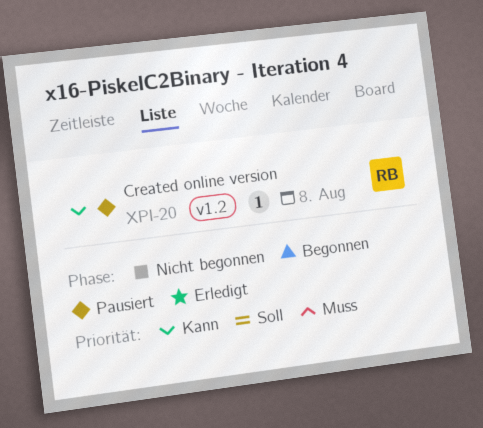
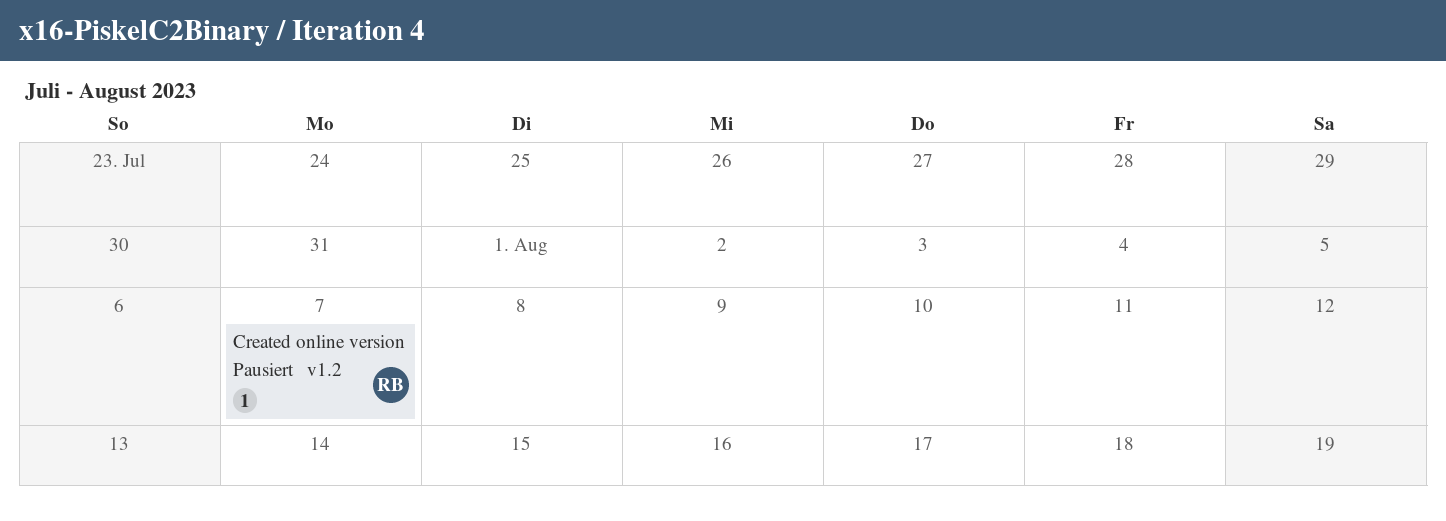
Created online version, due: Aug 8 -> Aug 7

